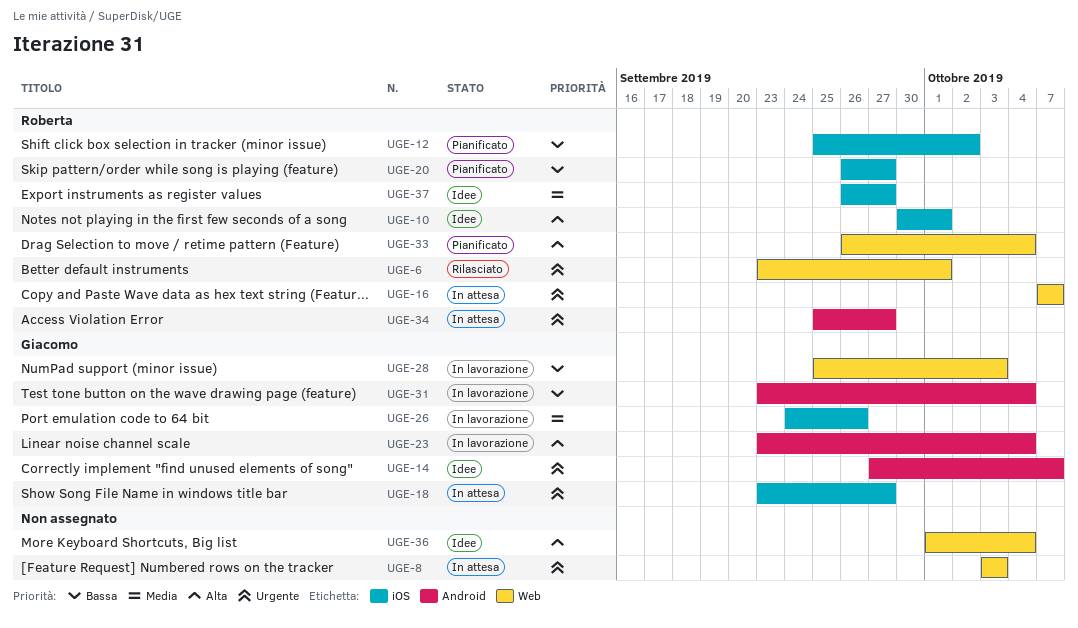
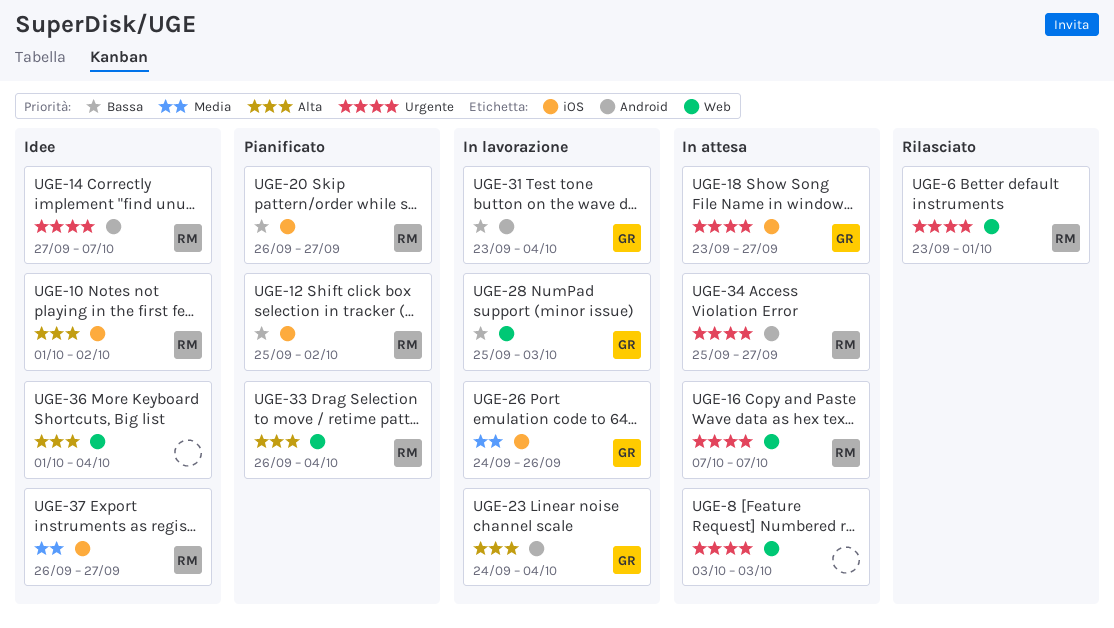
UGE-10, start: Sep 30 -> Oct 1
UGE-10, due: Oct 1 -> Oct 2
UGE-14, owner: Giacomo -> Roberta
UGE-23, start: Sep 23 -> Sep 24

